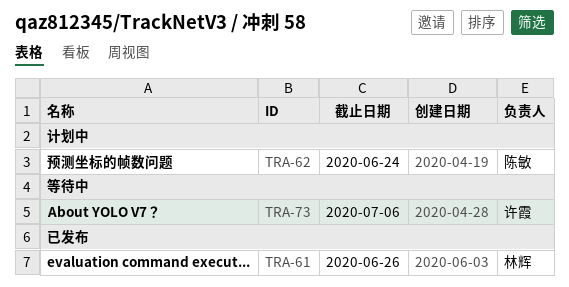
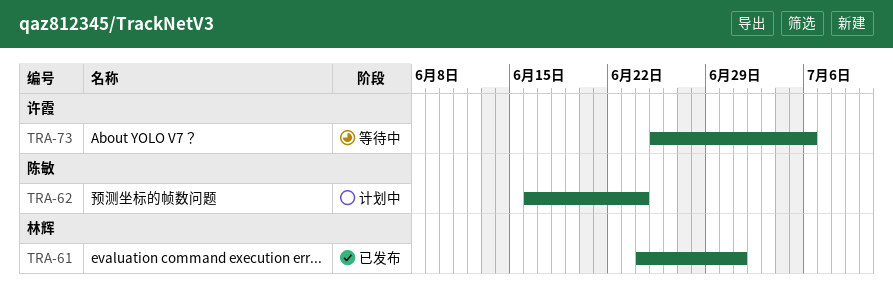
TRA-61, due: Jun 26 -> Jul 1

